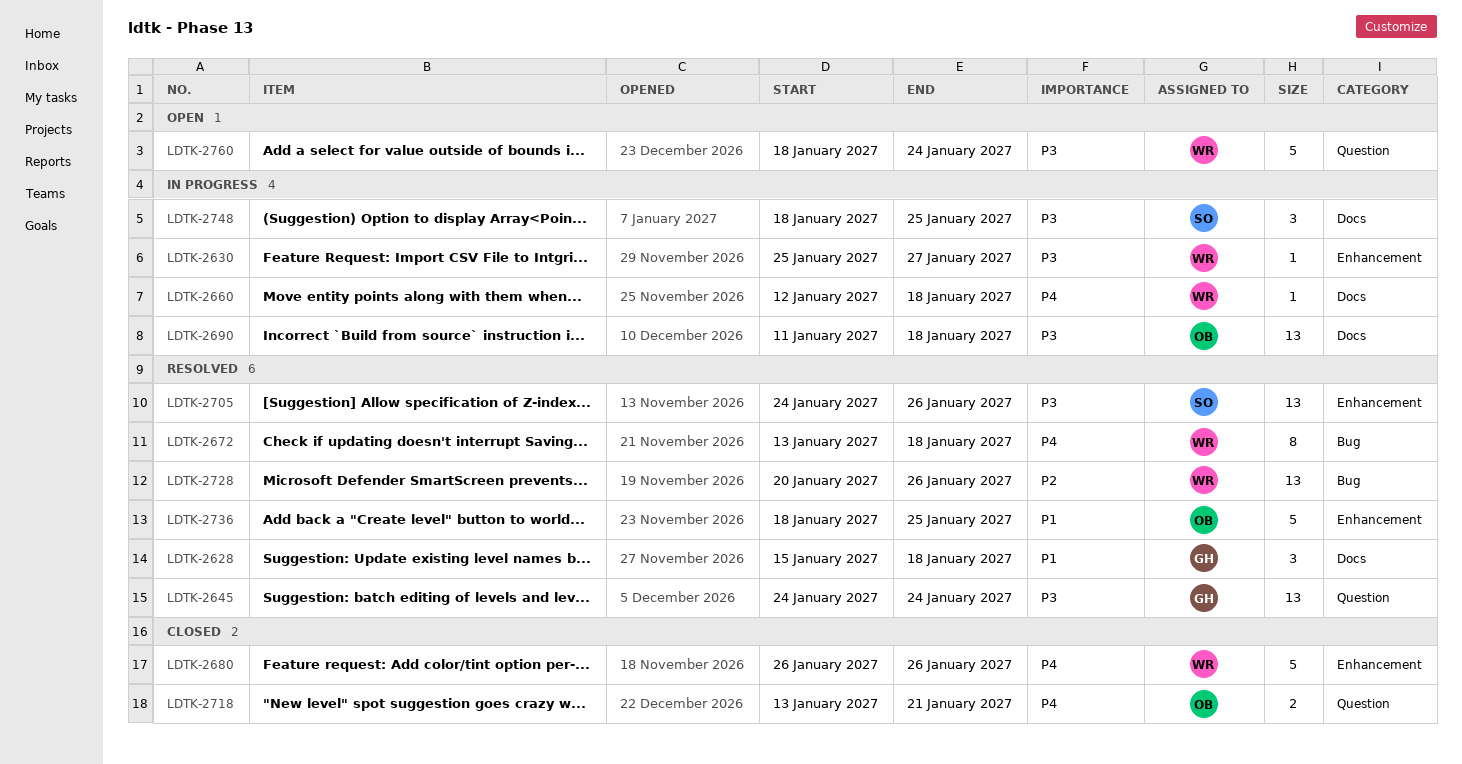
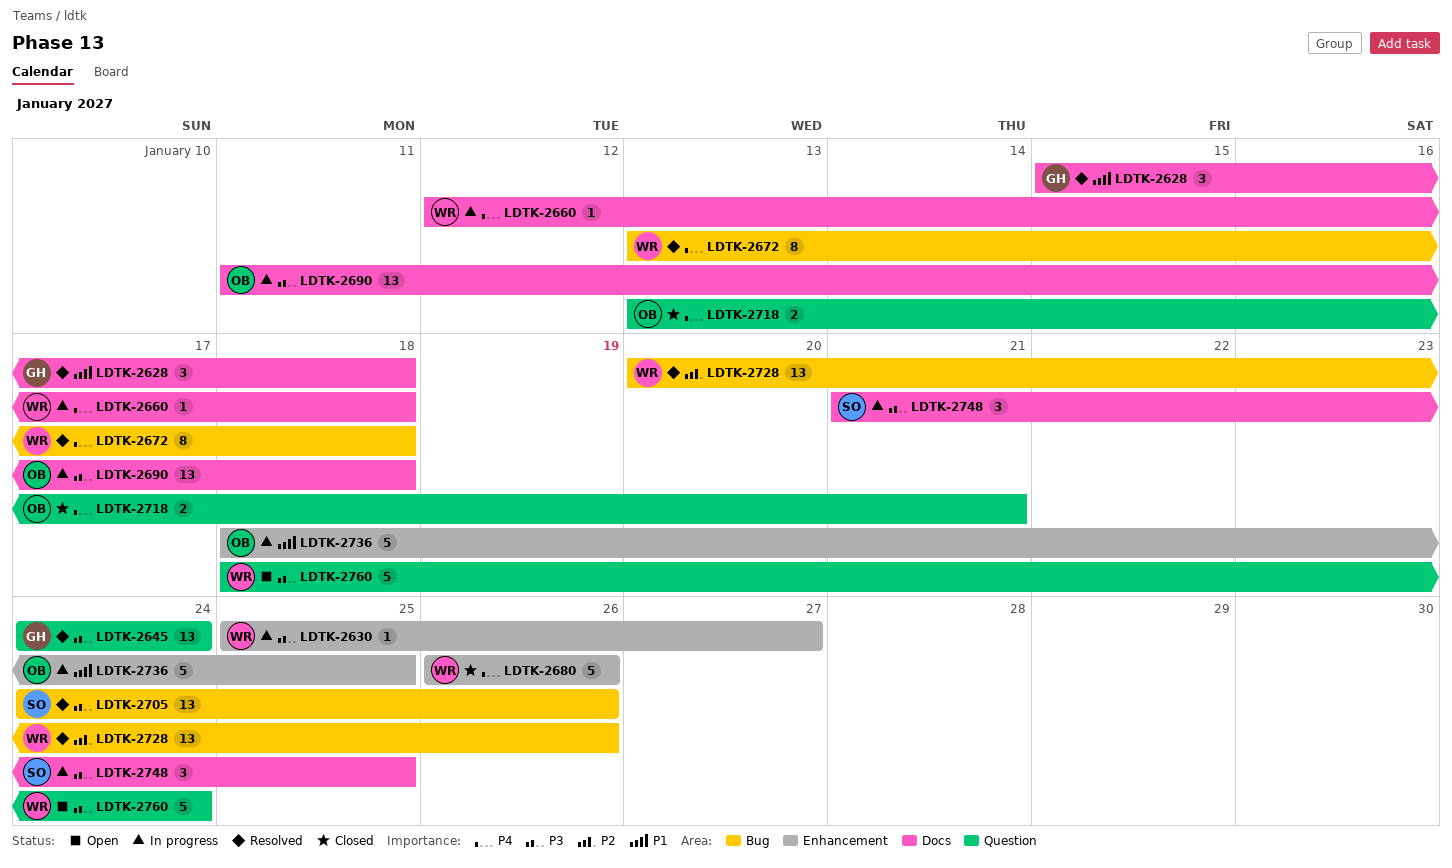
LDTK-2705, label: Enhancement -> Bug
LDTK-2736, status: Resolved -> In progress
LDTK-2748, start: Jan 18 -> Jan 21

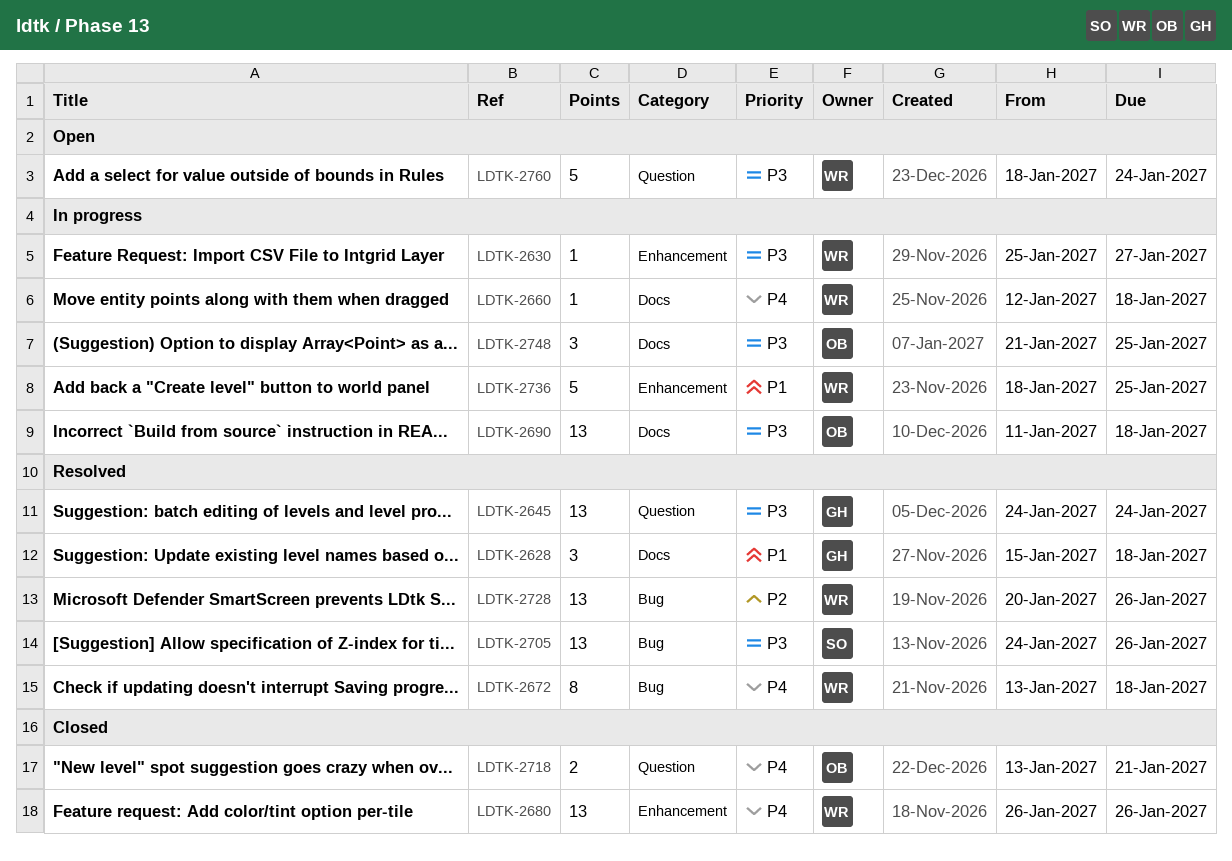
LDTK-2680, estimate: 5 -> 13
LDTK-2736, owner: OB -> WR
LDTK-2748, owner: SO -> OB

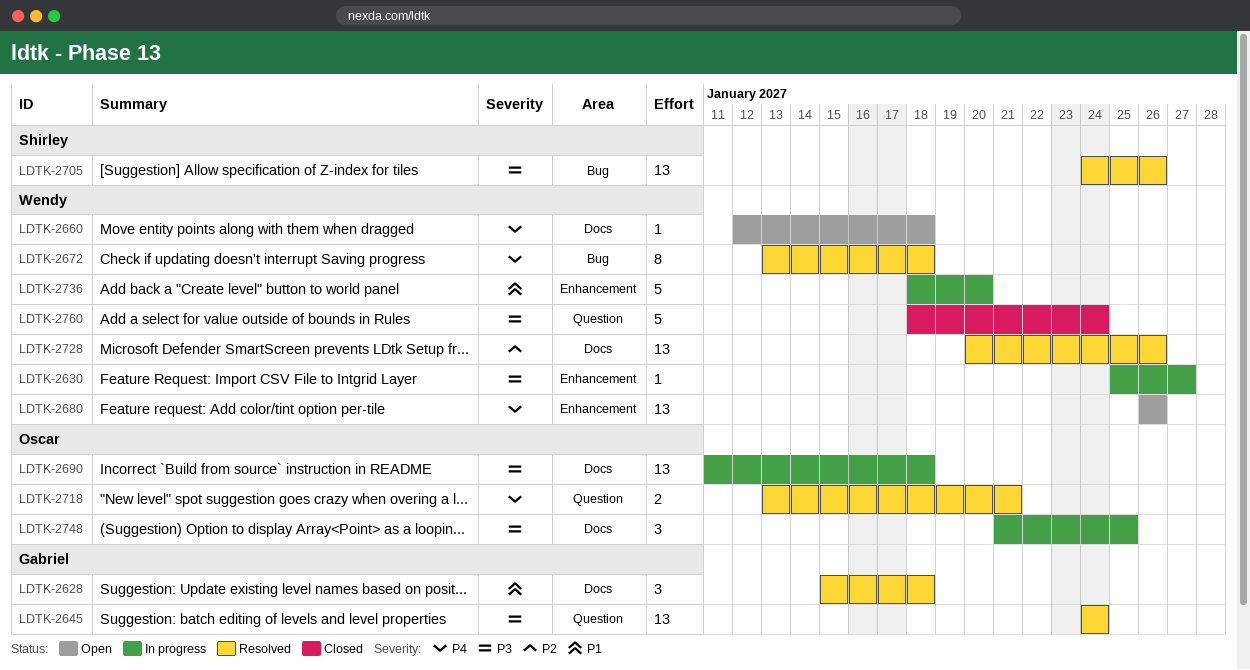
LDTK-2660, status: In progress -> Open
LDTK-2680, status: Closed -> Open
LDTK-2718, status: Closed -> Resolved
LDTK-2728, label: Bug -> Docs
LDTK-2736, due: Jan 25 -> Jan 20
LDTK-2760, status: Open -> Closed

